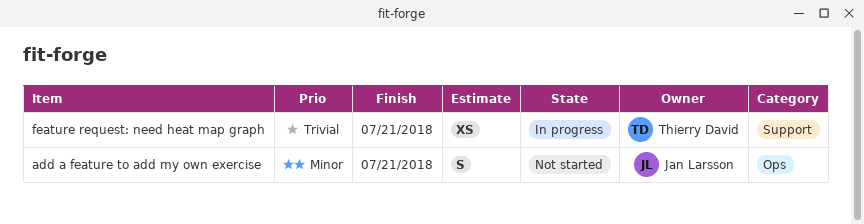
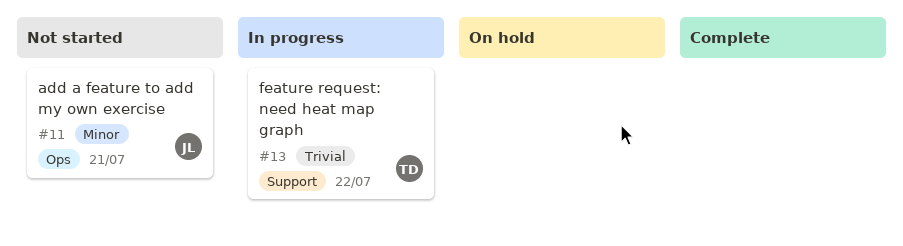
feature request: need heat map graph, due: Jul 21 -> Jul 22

